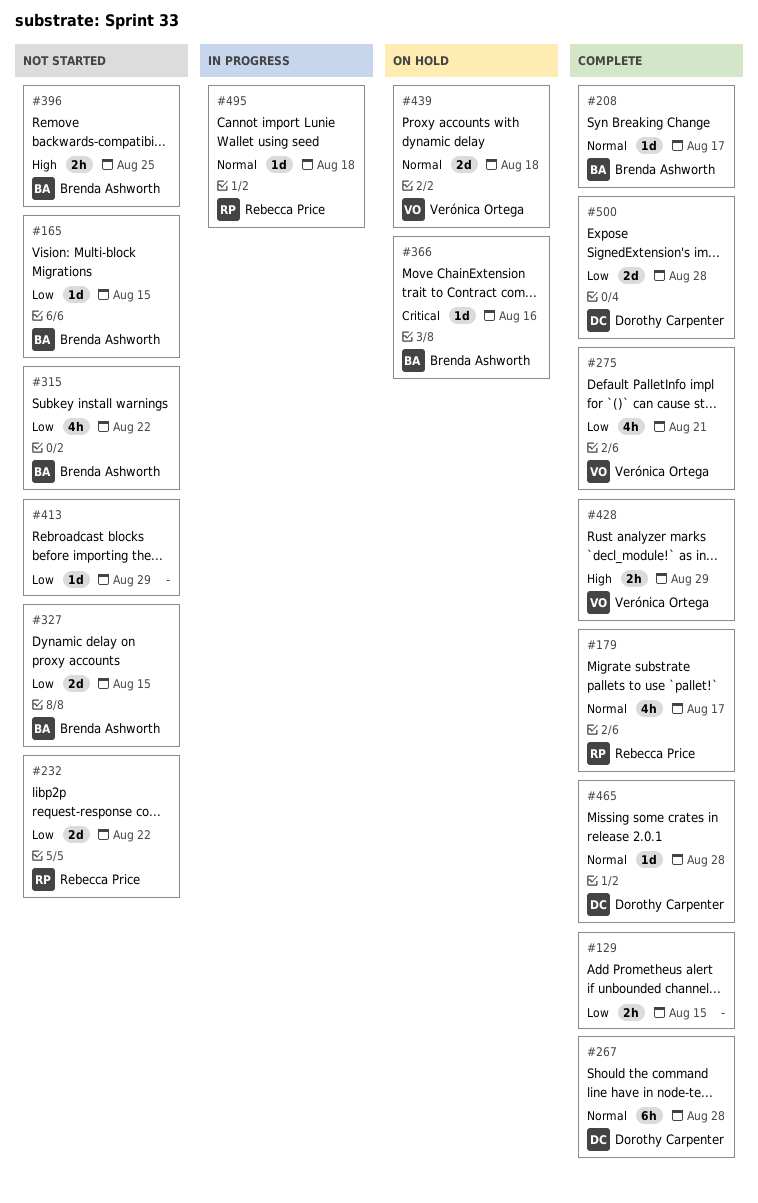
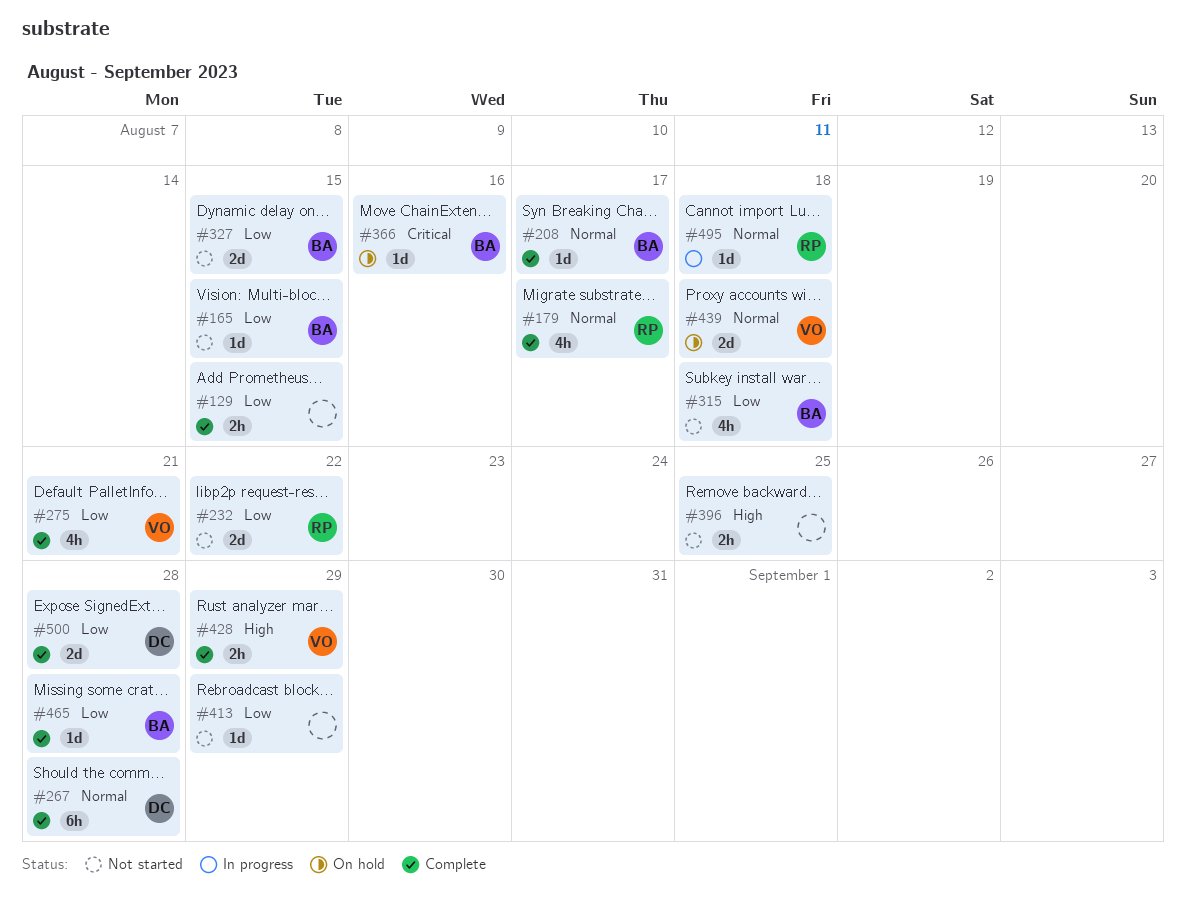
#315, due: Aug 22 -> Aug 18
#396, owner: Brenda Ashworth -> none
#465, owner: Dorothy Carpenter -> Brenda Ashworth
#465, priority: Normal -> Low

